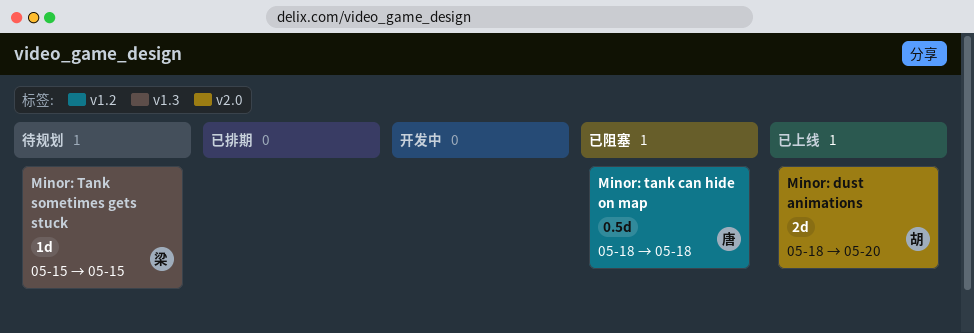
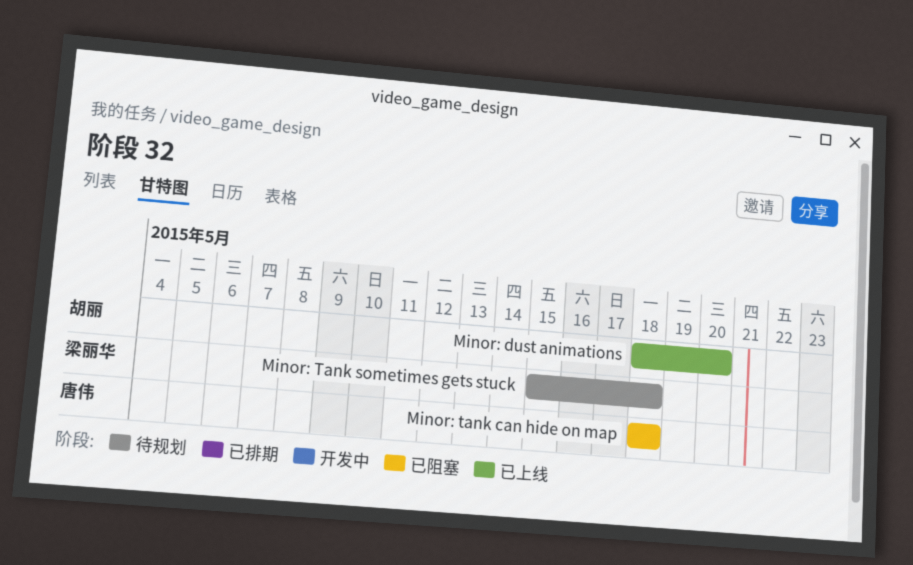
Minor: Tank sometimes gets stuck, due: May 15 -> May 18

